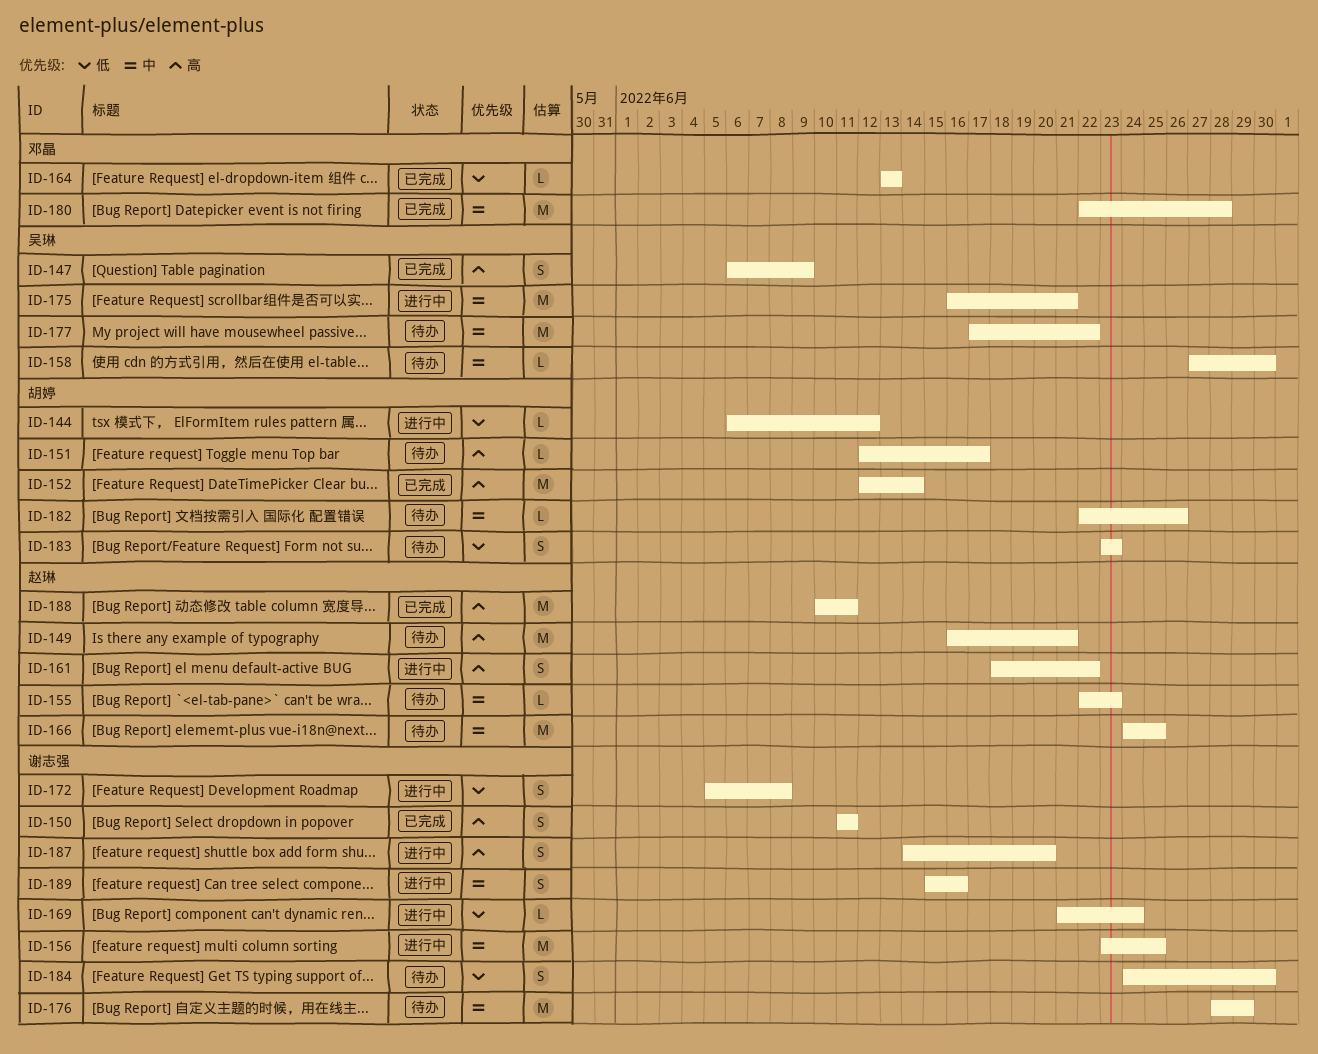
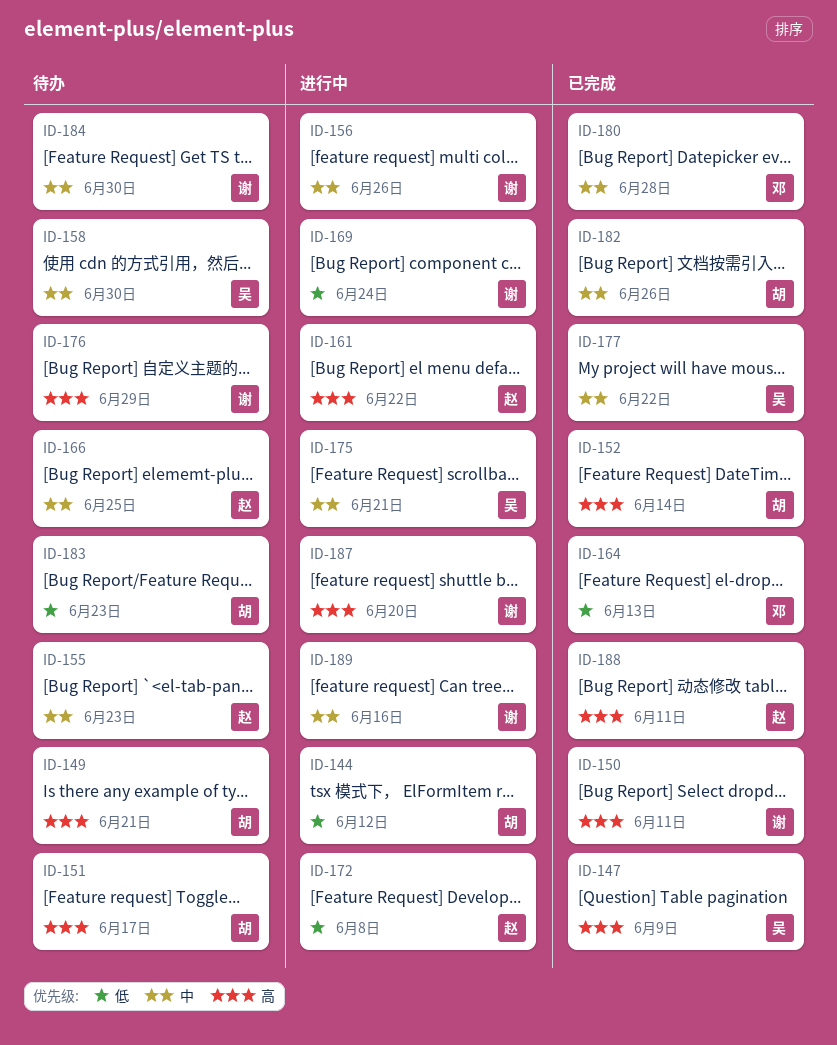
ID-149, owner: 赵琳 -> 胡婷
ID-156, due: Jun 25 -> Jun 26
ID-172, owner: 谢志强 -> 赵琳
ID-176, priority: 中 -> 高
ID-177, status: 待办 -> 已完成
ID-182, status: 待办 -> 已完成
ID-184, priority: 低 -> 中

